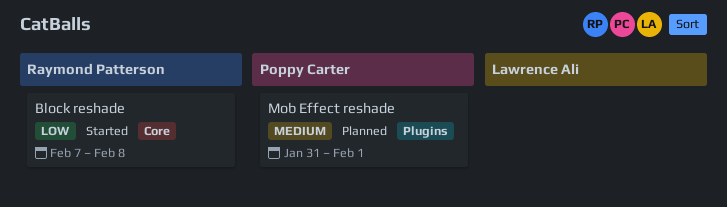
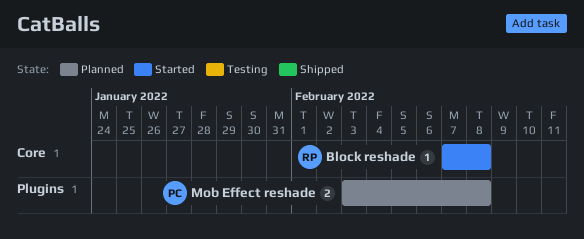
Mob Effect reshade, start: Jan 31 -> Feb 3
Mob Effect reshade, due: Feb 1 -> Feb 8

